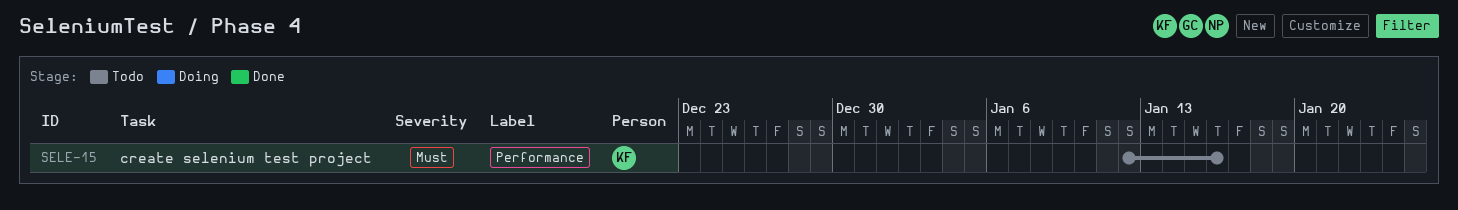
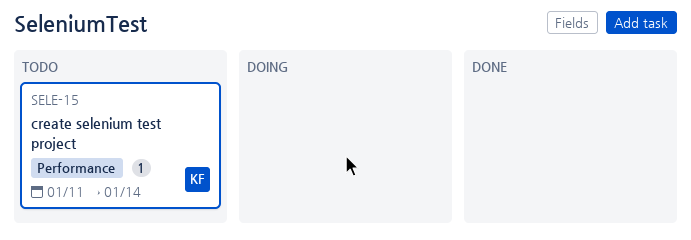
SELE-15, start: Jan 12 -> Jan 11
SELE-15, due: Jan 16 -> Jan 14

